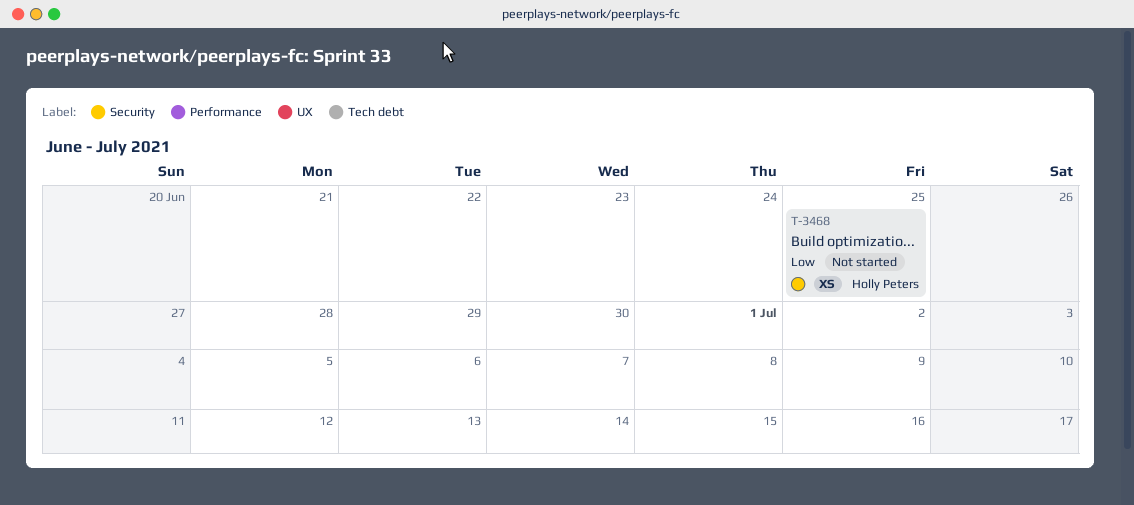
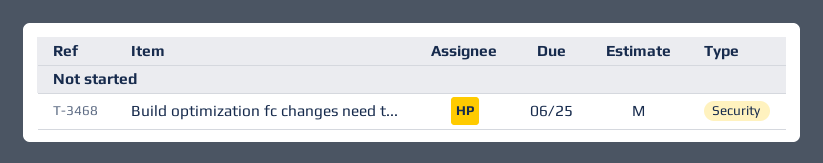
T-3468, estimate: XS -> M

